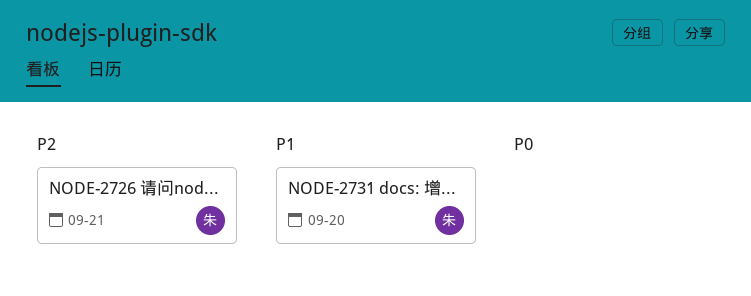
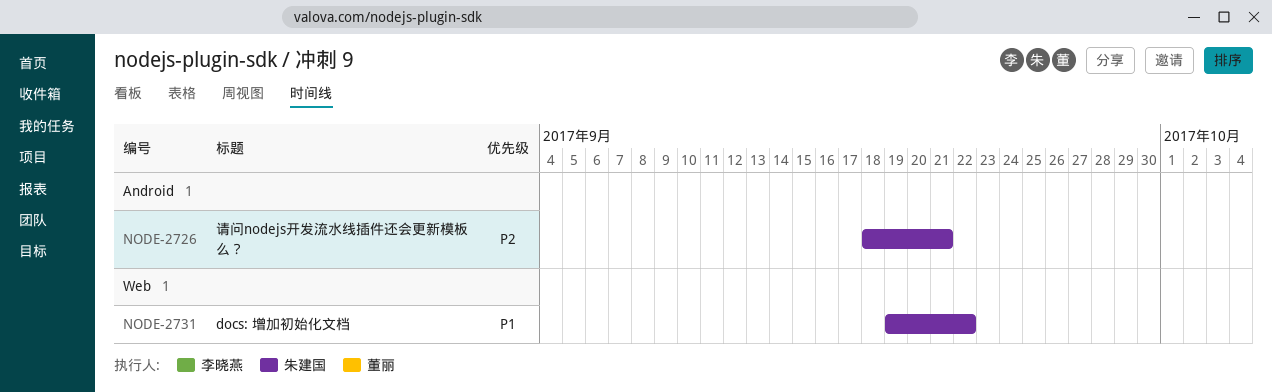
NODE-2731, due: Sep 20 -> Sep 22

